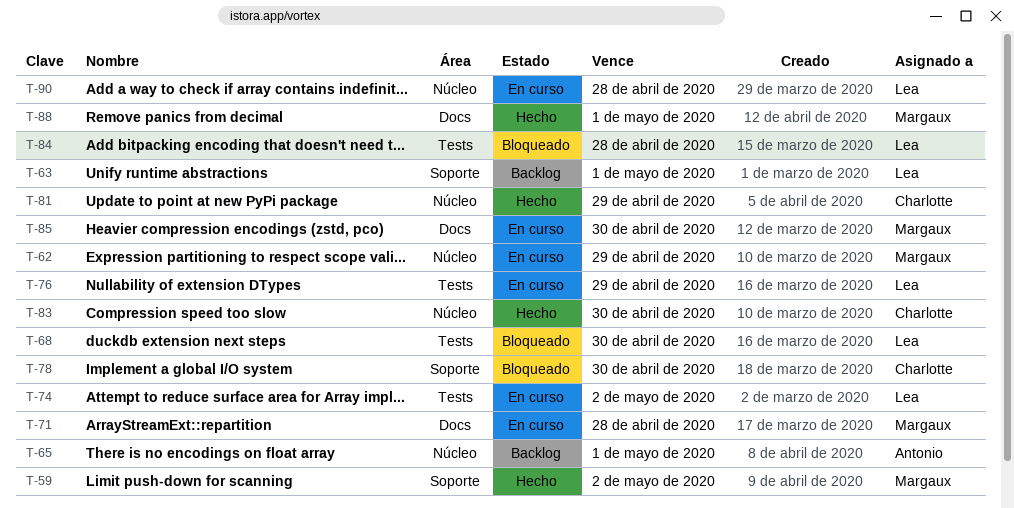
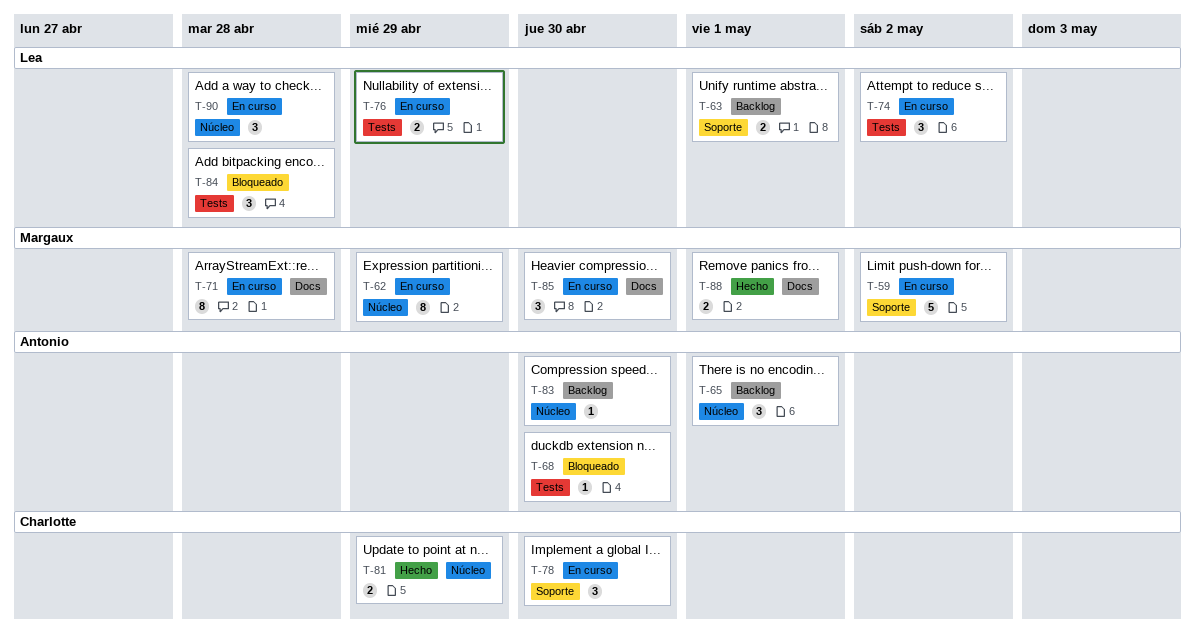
T-59, status: Hecho -> En curso
T-68, owner: Lea -> Antonio
T-78, status: Bloqueado -> En curso
T-83, status: Hecho -> Backlog
T-83, owner: Charlotte -> Antonio

